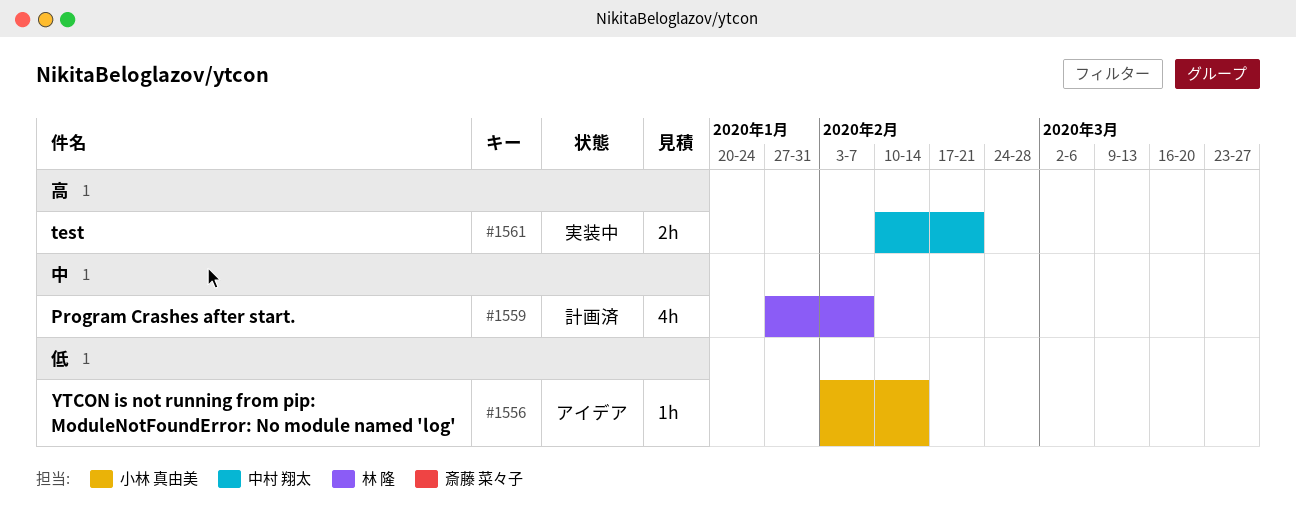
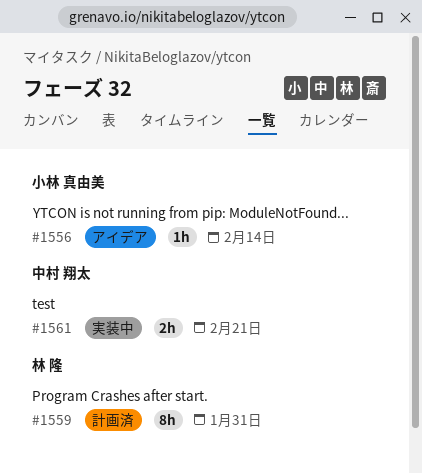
#1559, estimate: 4h -> 8h
#1559, due: Feb 7 -> Jan 31

